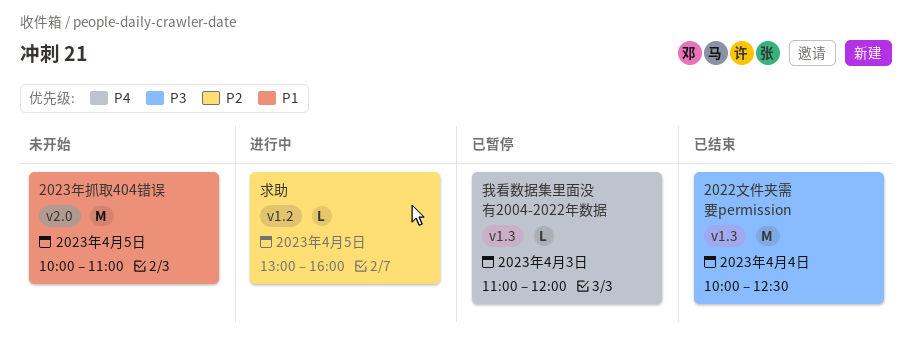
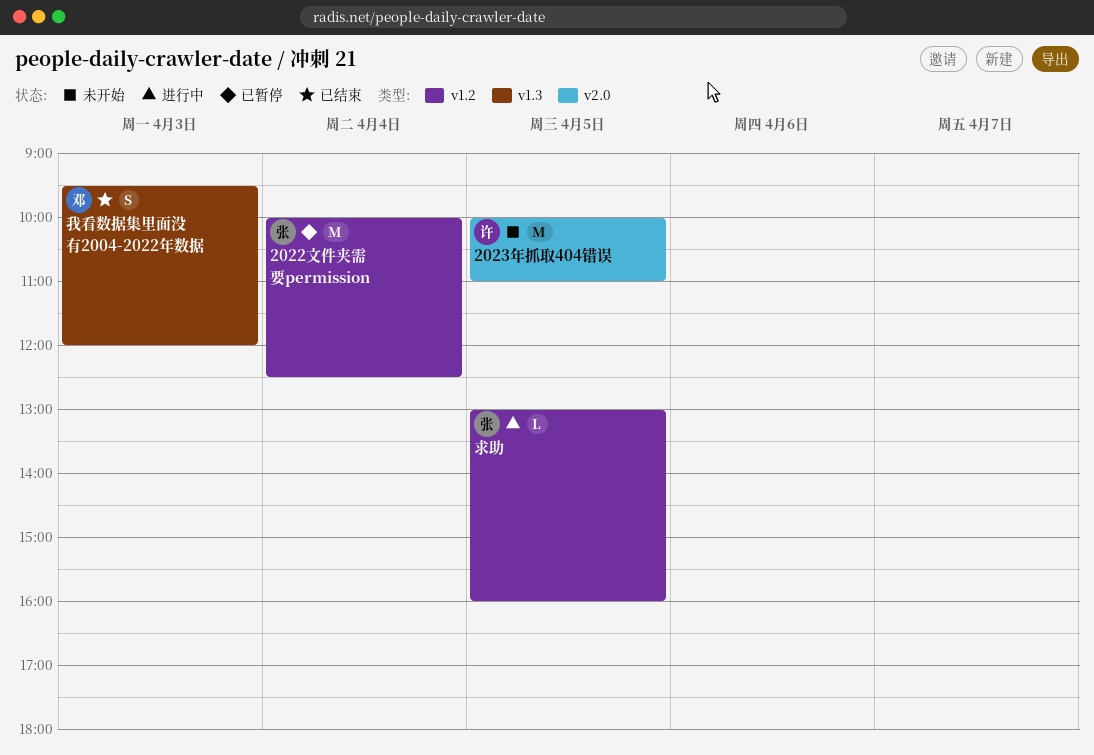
2022文件夹需要permission, status: 已结束 -> 已暂停
2022文件夹需要permission, label: v1.3 -> v1.2
我看数据集里面没有2004-2022年数据, status: 已暂停 -> 已结束
我看数据集里面没有2004-2022年数据, estimate: L -> S
我看数据集里面没有2004-2022年数据, begins: 11:00 -> 09:30

